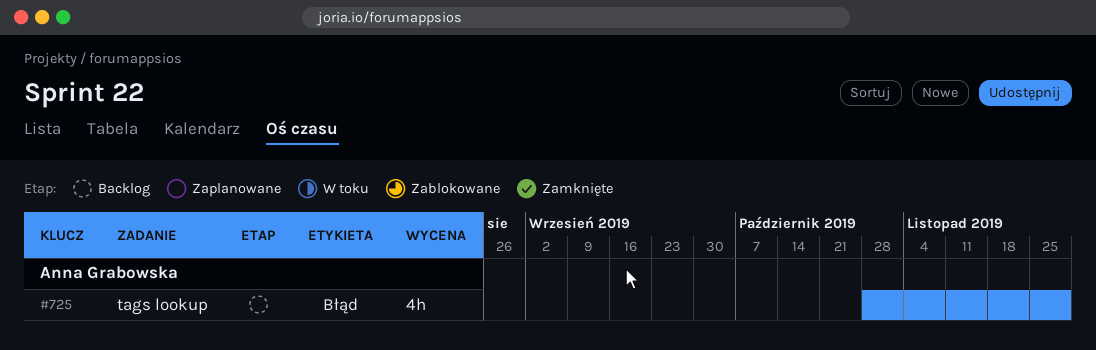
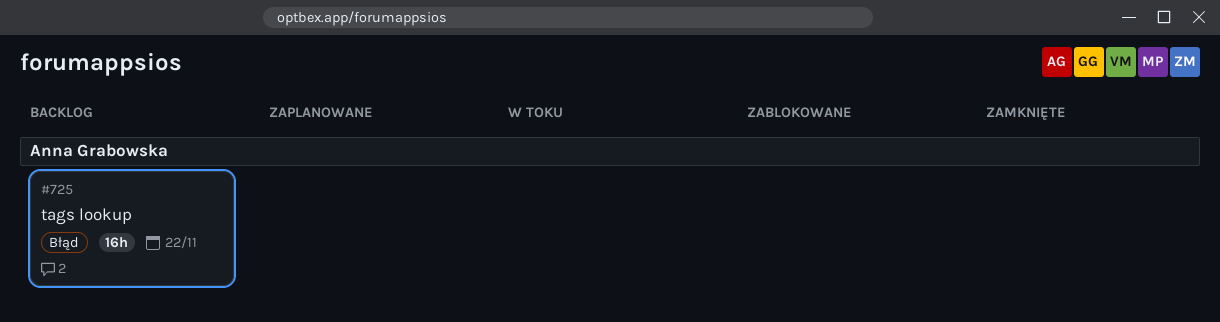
#725, estimate: 4h -> 16h
#725, due: Nov 29 -> Nov 22

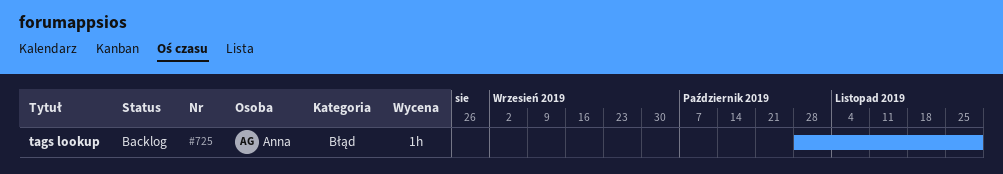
#725, estimate: 16h -> 1h
#725, due: Nov 22 -> Nov 29

